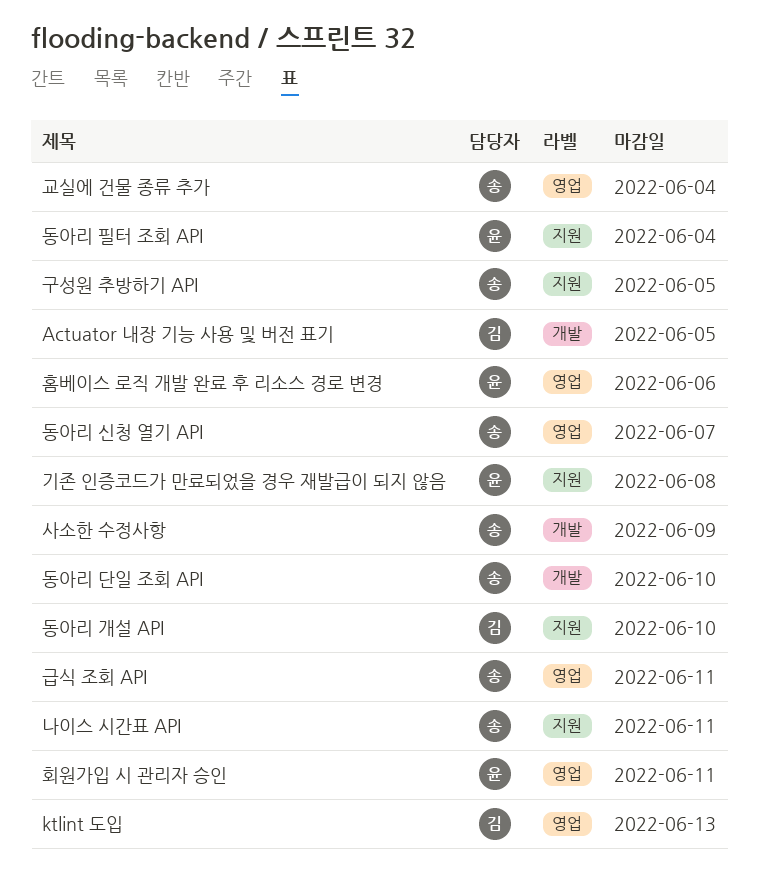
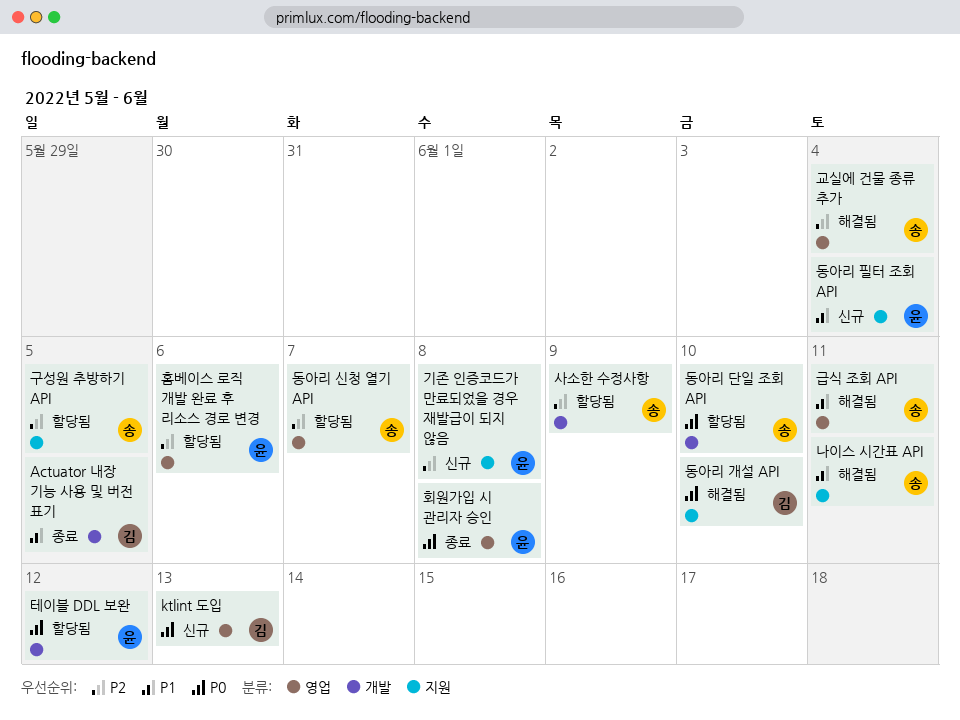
테이블 DDL 보완: none -> present
회원가입 시 관리자 승인, due: Jun 11 -> Jun 8

